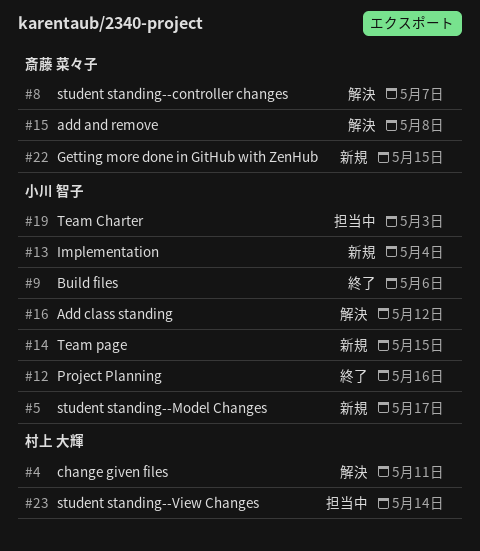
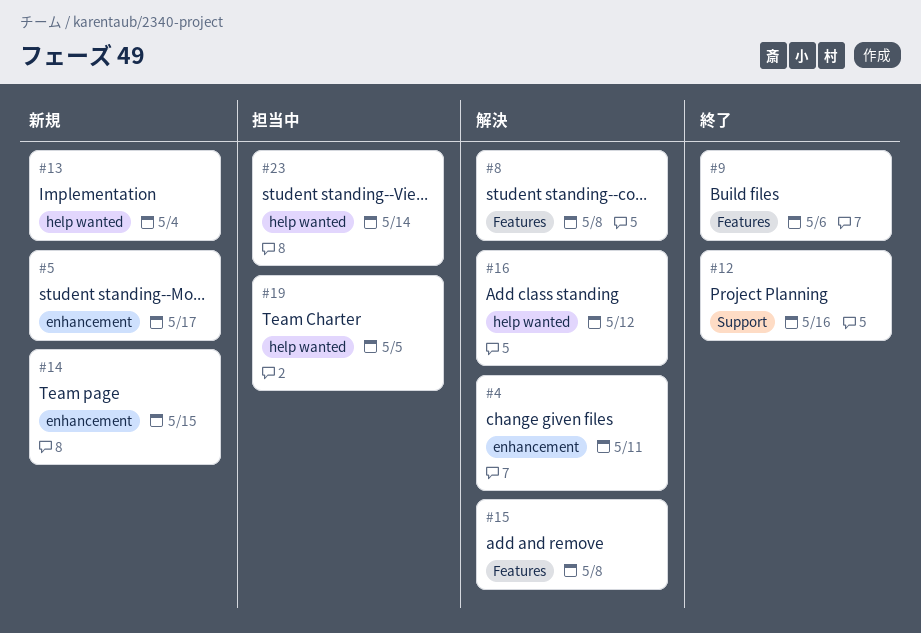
#8, due: May 7 -> May 8
#19, due: May 3 -> May 5
#22: present -> none

